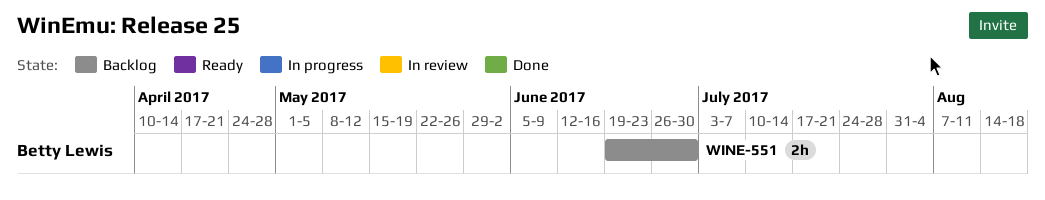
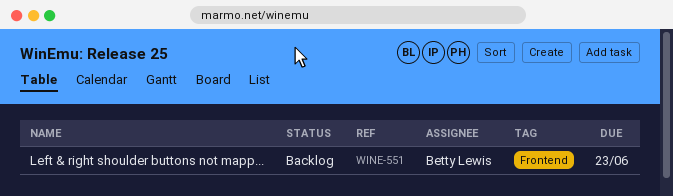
WINE-551, due: Jun 30 -> Jun 23

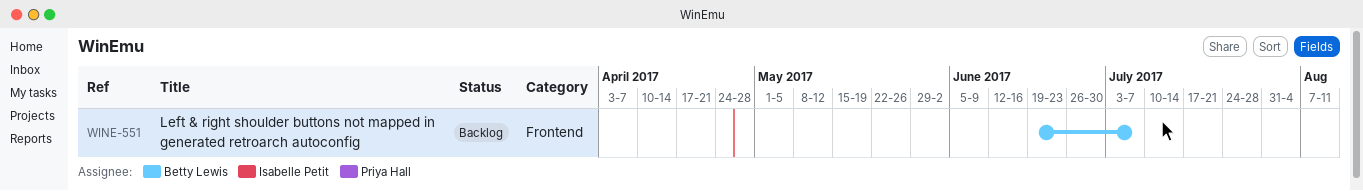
WINE-551, due: Jun 23 -> Jul 7

